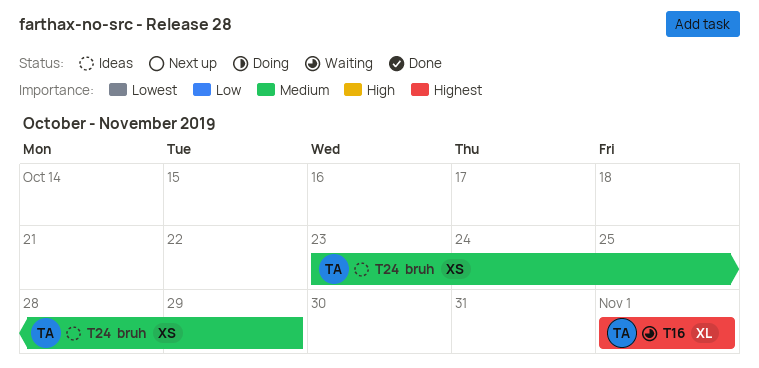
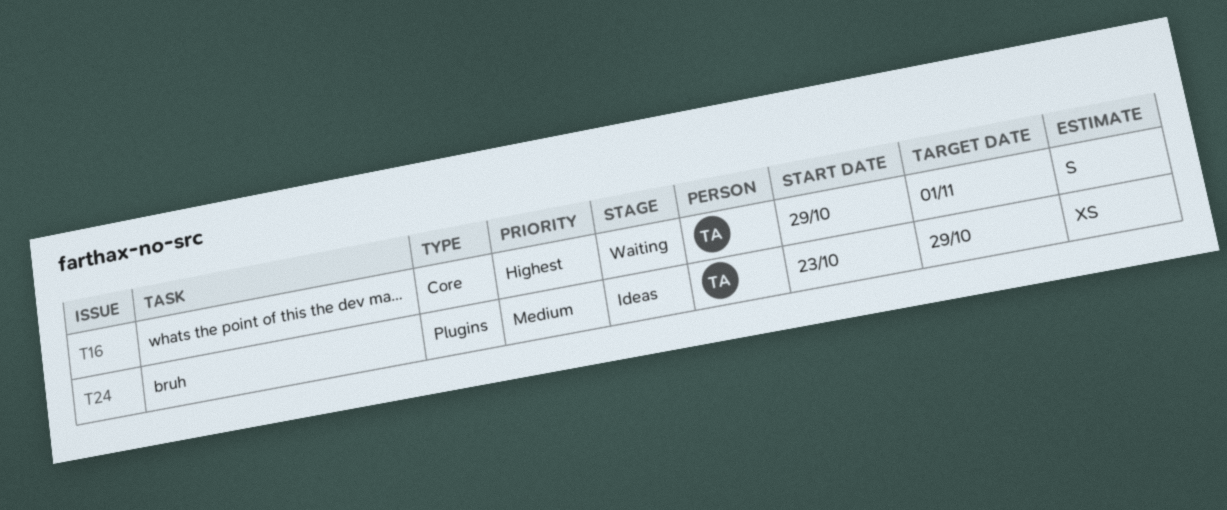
T16, estimate: XL -> S
T16, start: Nov 1 -> Oct 29

